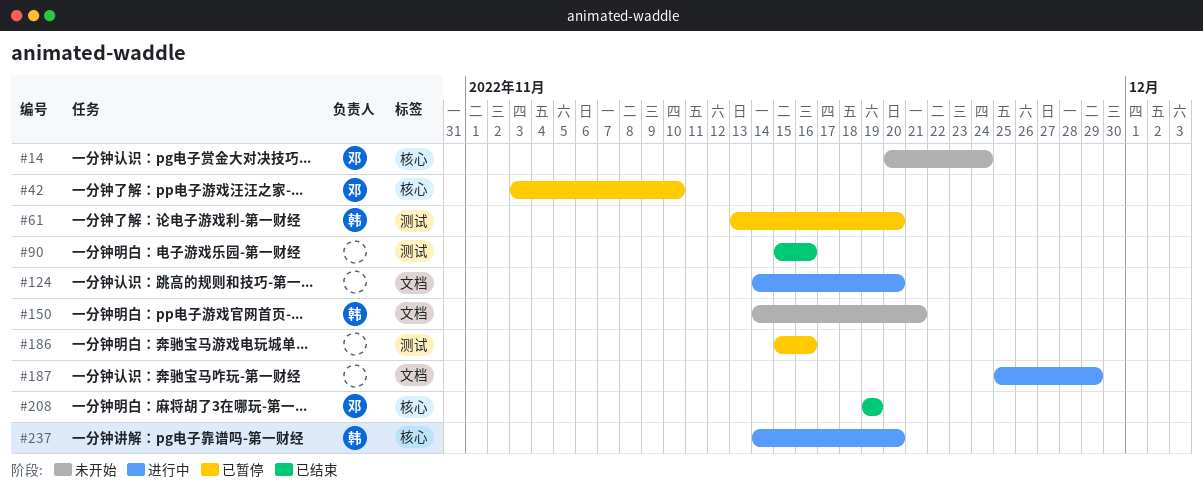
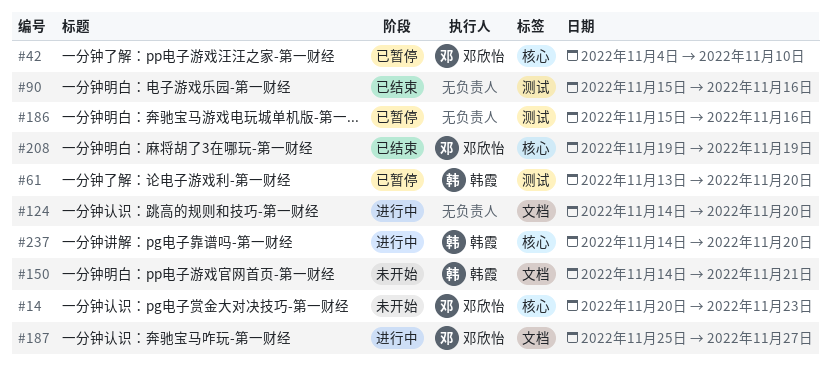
#14, due: Nov 24 -> Nov 23
#42, start: Nov 3 -> Nov 4
#187, owner: none -> 邓欣怡
#187, due: Nov 29 -> Nov 27

